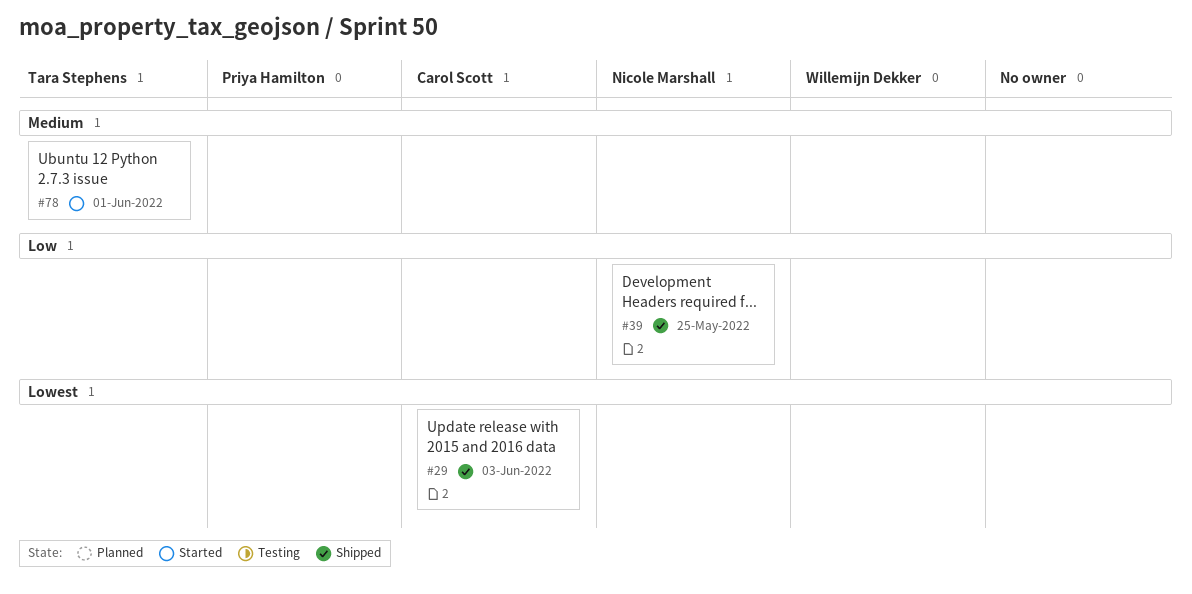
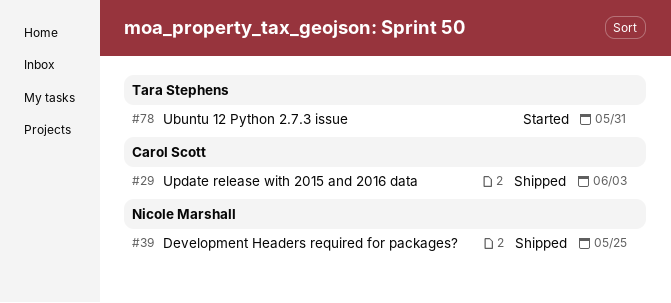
#78, due: Jun 1 -> May 31

